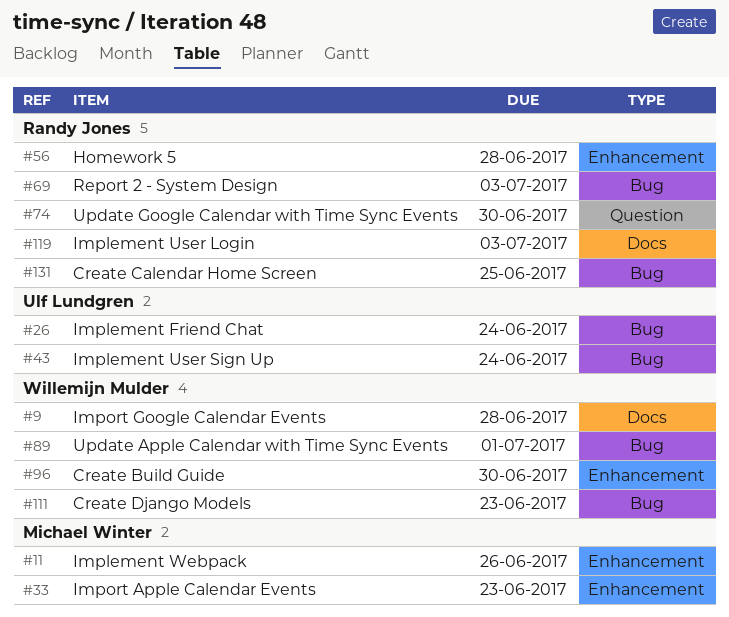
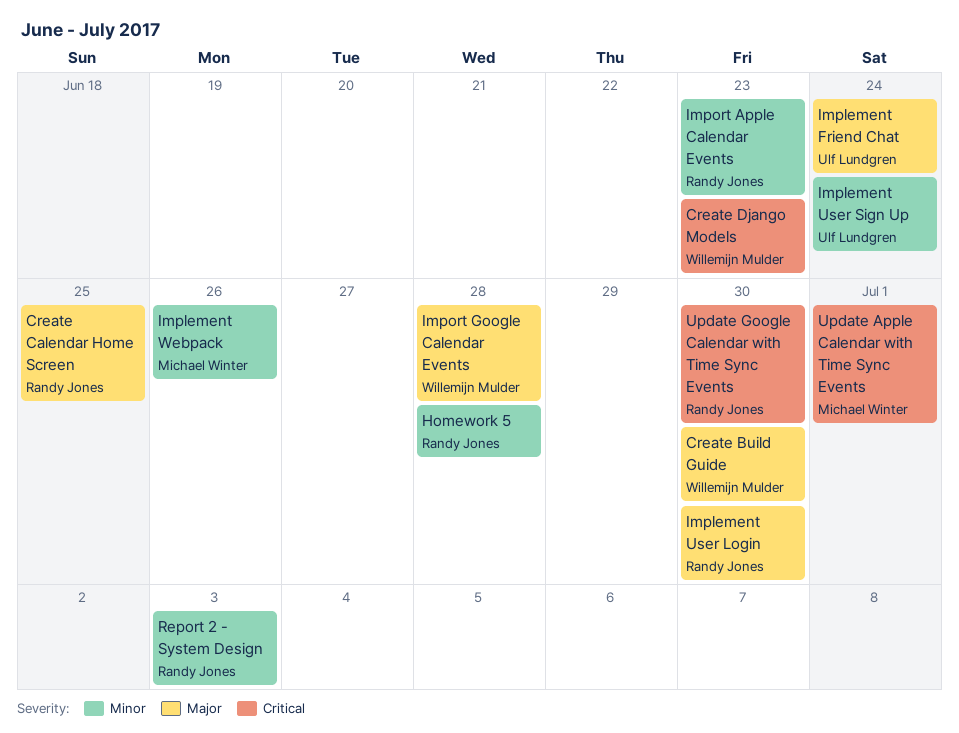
Implement User Login, due: Jul 3 -> Jun 30
Import Apple Calendar Events, owner: Michael Winter -> Randy Jones
Update Apple Calendar with Time Sync Events, owner: Willemijn Mulder -> Michael Winter

